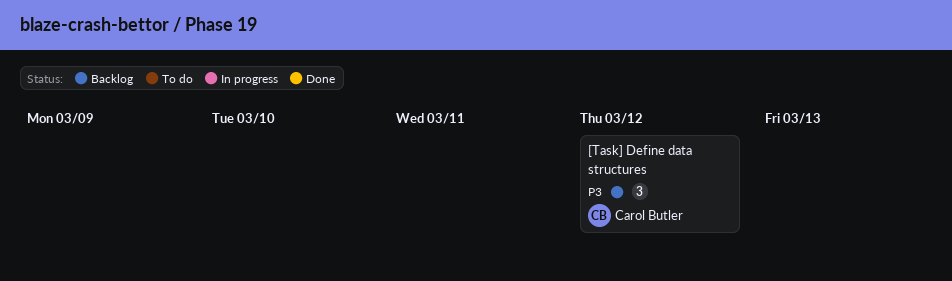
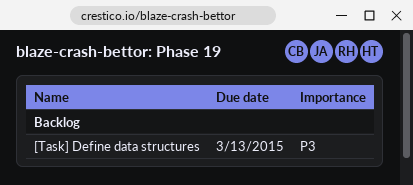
[Task] Define data structures, due: Mar 12 -> Mar 13

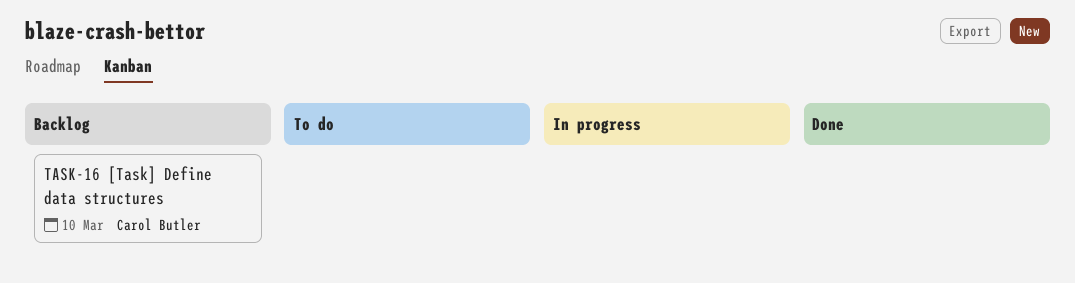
[Task] Define data structures, due: Mar 13 -> Mar 10

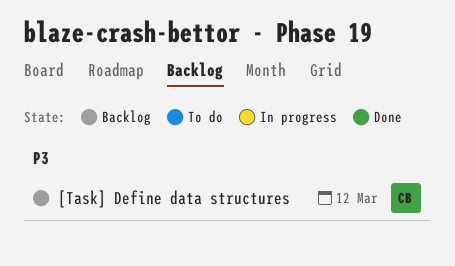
[Task] Define data structures, due: Mar 10 -> Mar 12

